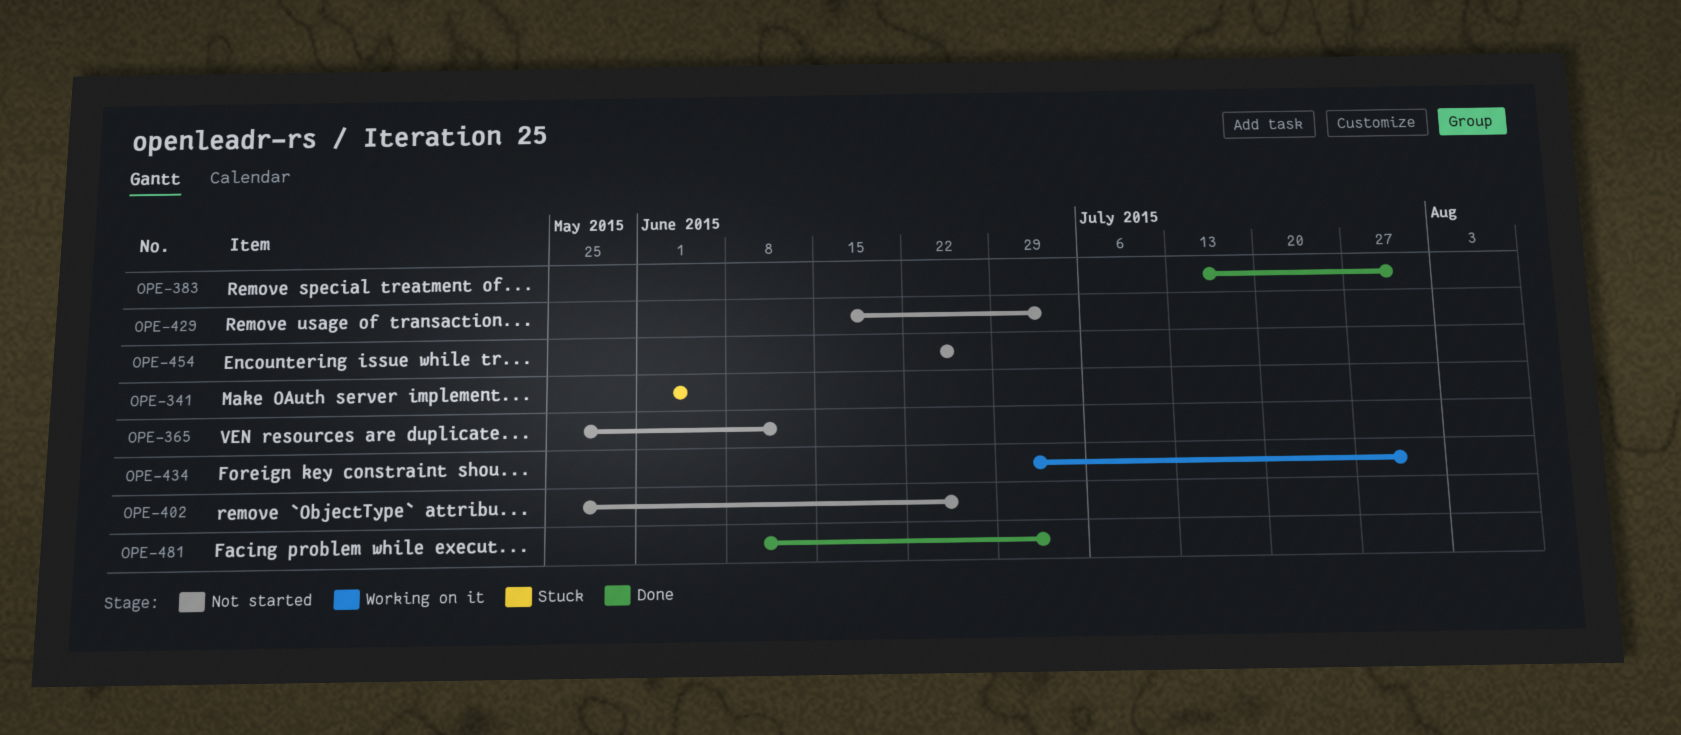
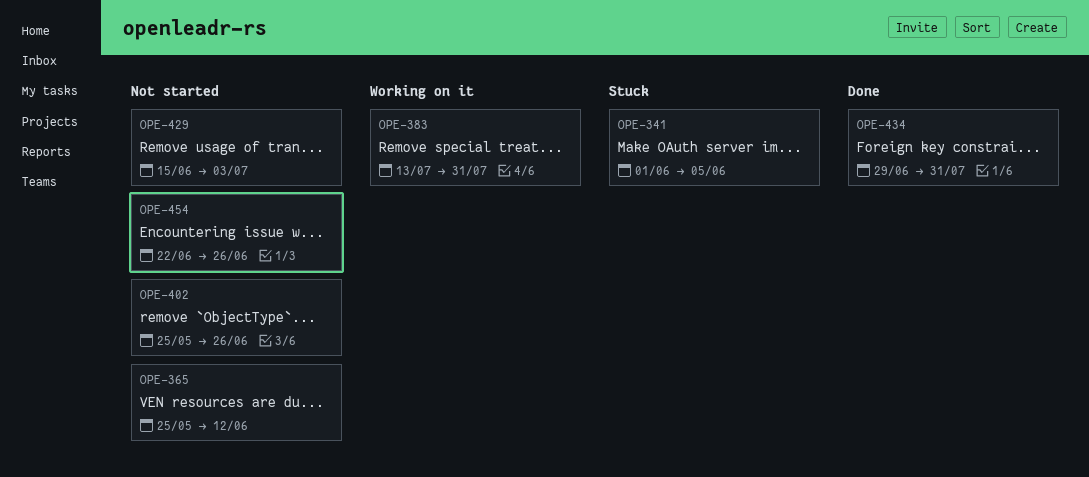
OPE-383, status: Done -> Working on it
OPE-434, status: Working on it -> Done
OPE-481: present -> none

